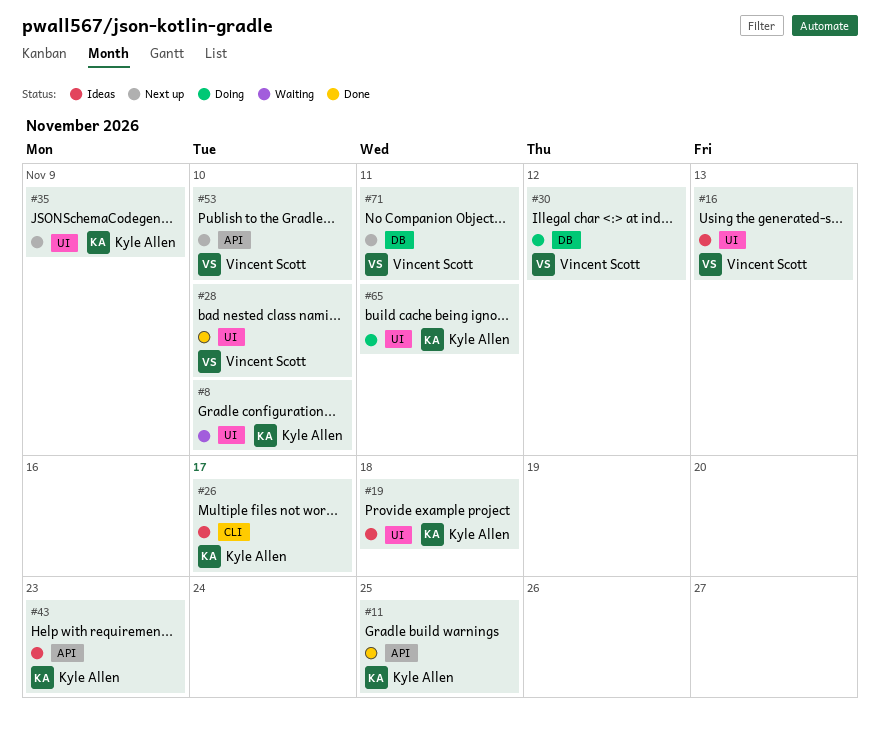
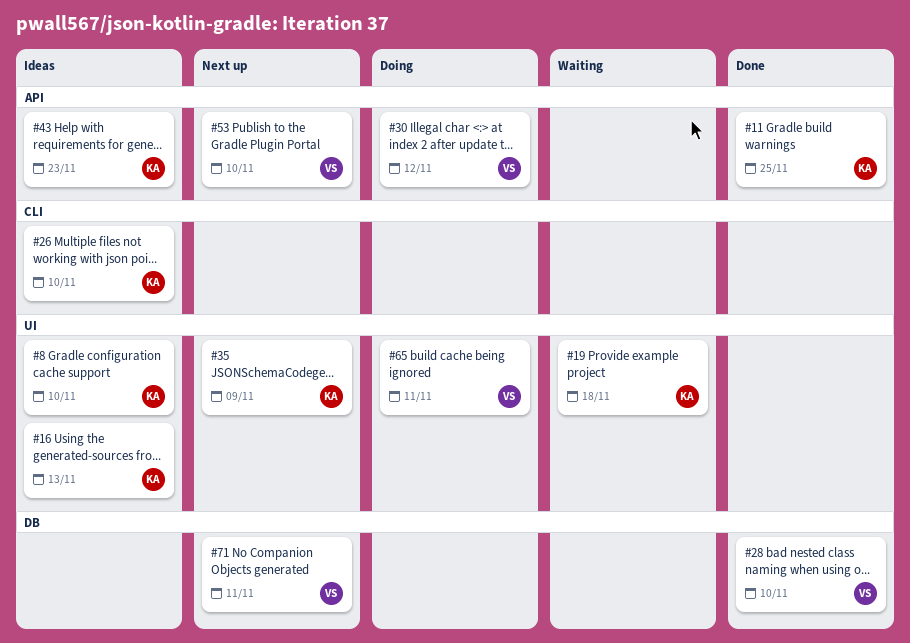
#8, status: Waiting -> Ideas
#16, owner: Vincent Scott -> Kyle Allen
#19, status: Ideas -> Waiting
#26, due: Nov 17 -> Nov 10
#28, label: UI -> DB
#30, label: DB -> API
#65, owner: Kyle Allen -> Vincent Scott

